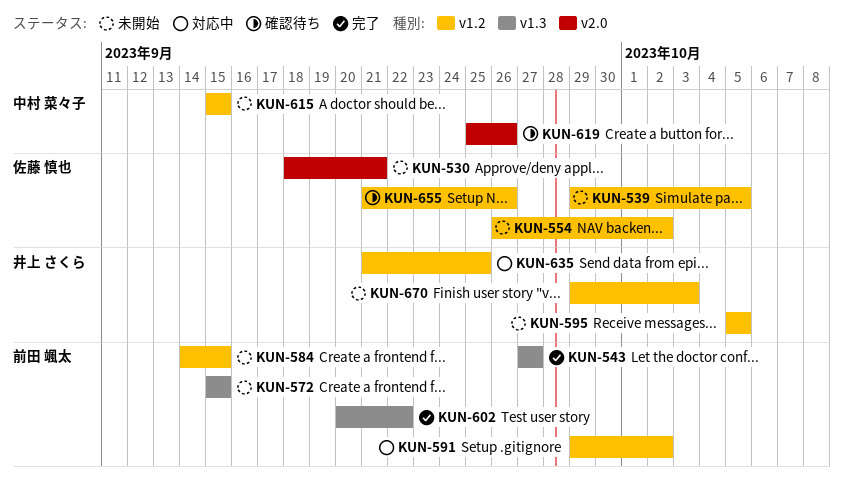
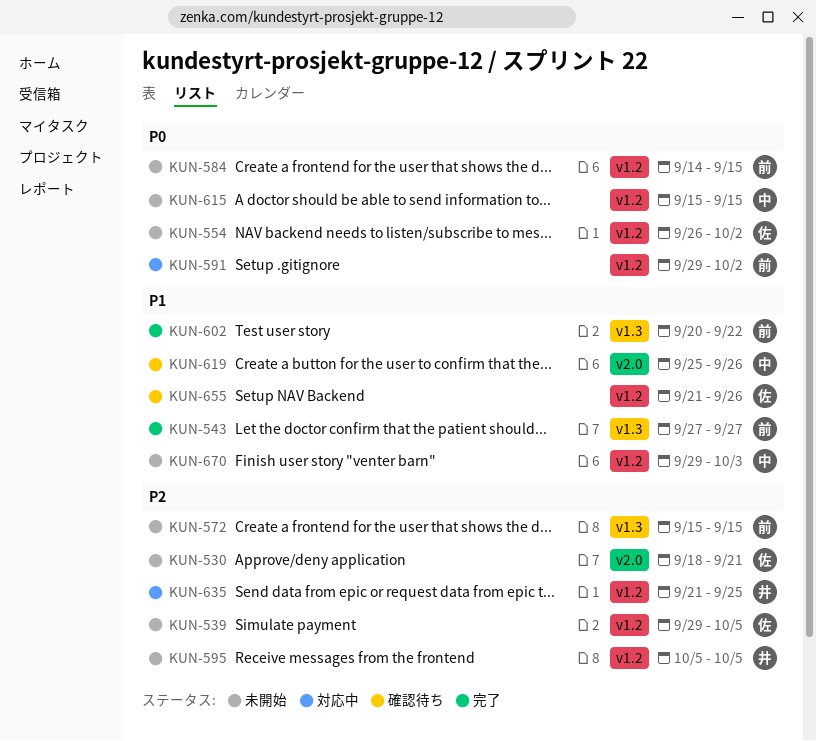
KUN-670, owner: 井上 さくら -> 中村 菜々子

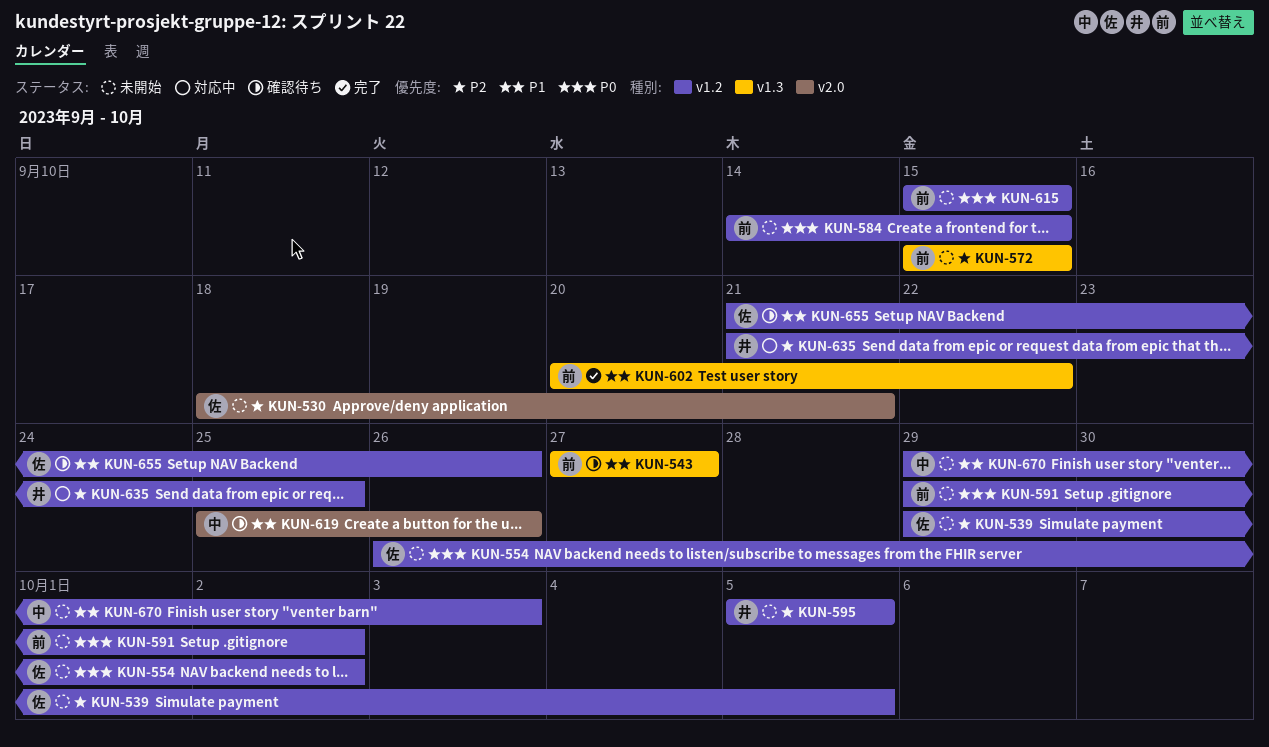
KUN-543, status: 完了 -> 確認待ち
KUN-591, status: 対応中 -> 未開始
KUN-615, owner: 中 -> 前

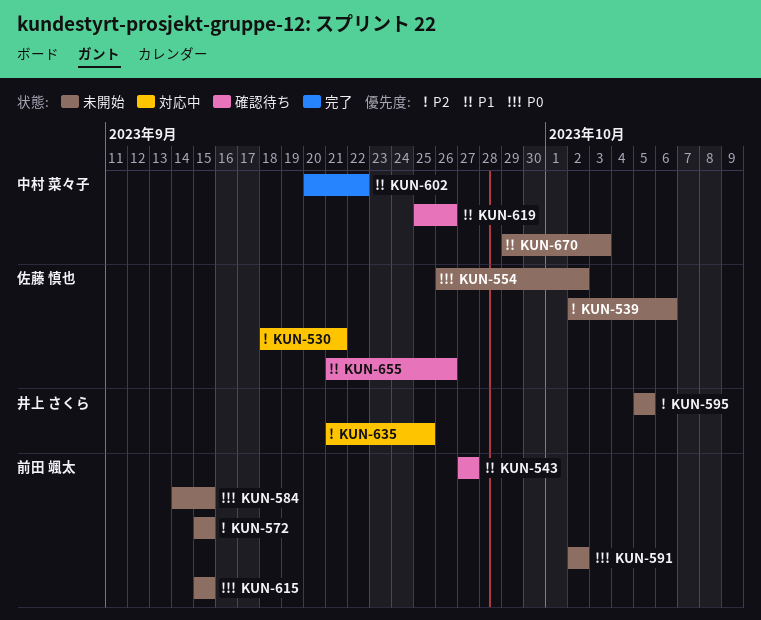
KUN-530, status: 未開始 -> 対応中
KUN-539, start: Sep 29 -> Oct 2
KUN-539, due: Oct 5 -> Oct 6
KUN-591, start: Sep 29 -> Oct 2
KUN-602, owner: 前田 颯太 -> 中村 菜々子

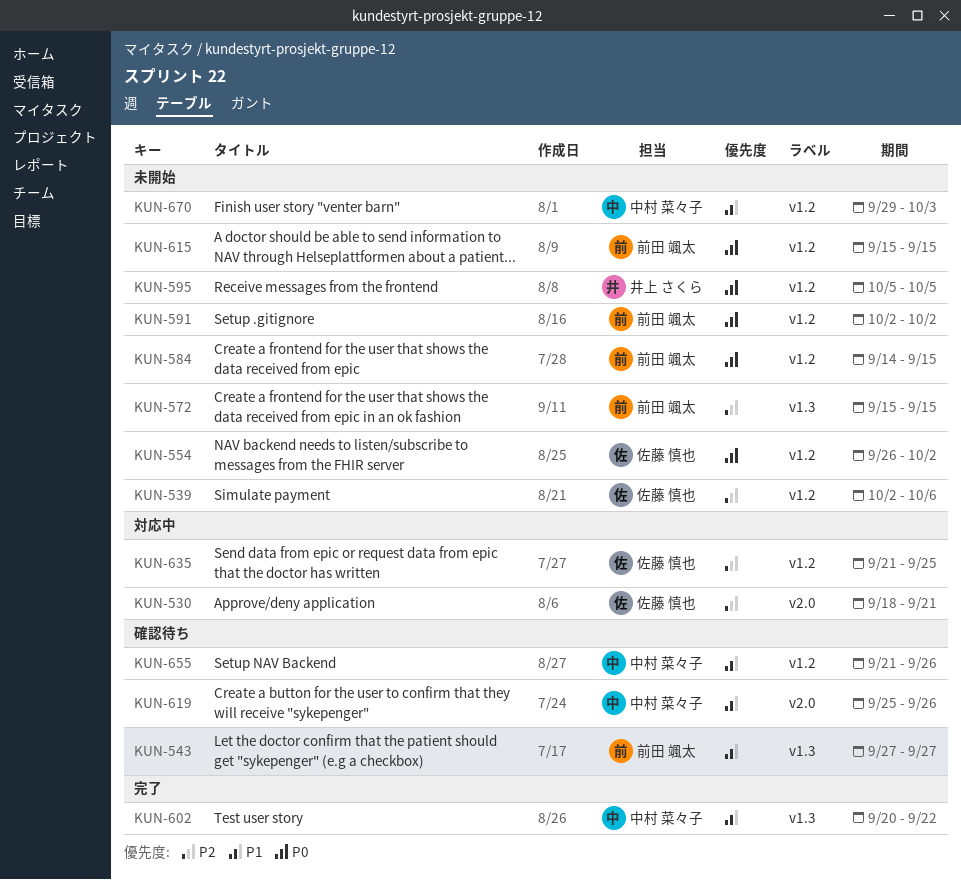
KUN-595, priority: P2 -> P0
KUN-635, owner: 井上 さくら -> 佐藤 慎也
KUN-655, owner: 佐藤 慎也 -> 中村 菜々子

